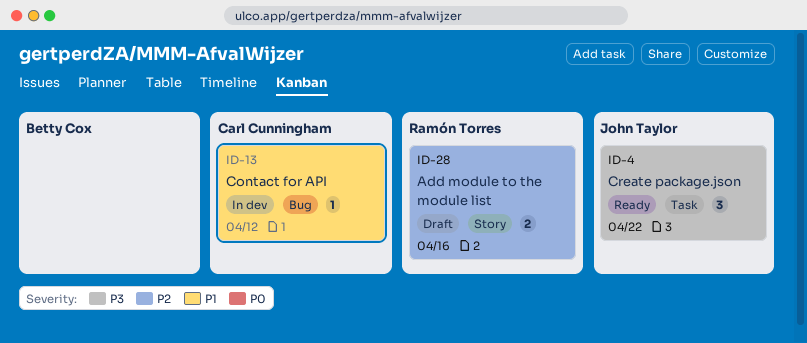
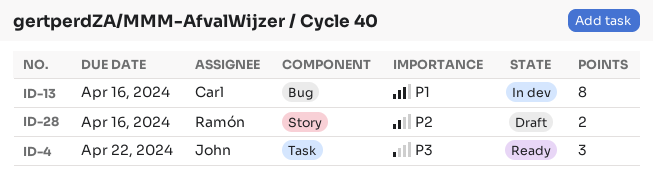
ID-13, estimate: 1 -> 8
ID-13, due: Apr 12 -> Apr 16

